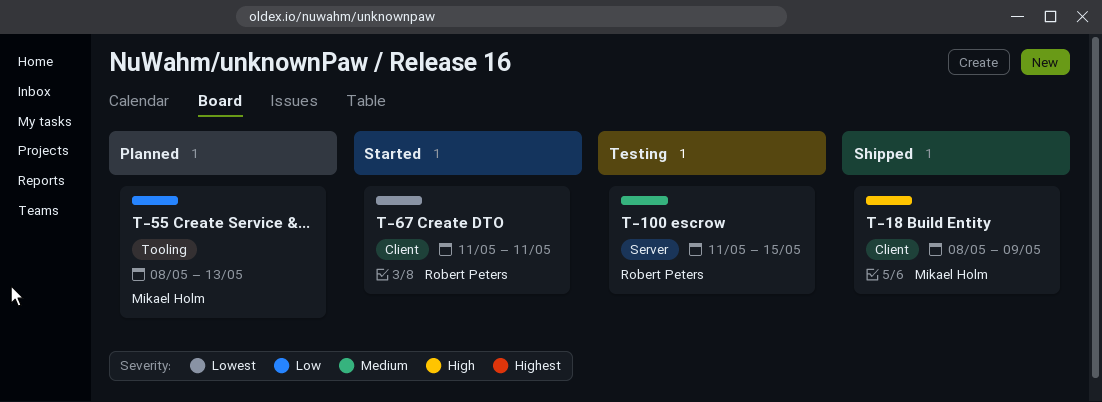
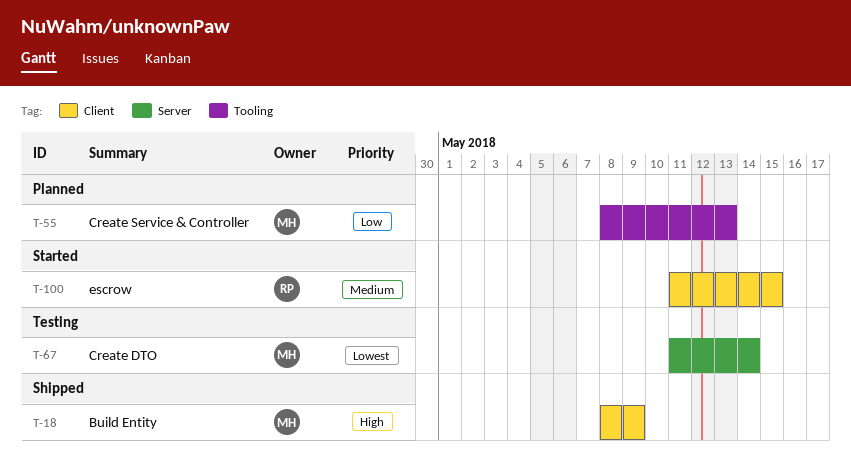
T-67, status: Started -> Testing
T-67, owner: Robert Peters -> Mikael Holm
T-67, label: Client -> Server
T-67, due: May 11 -> May 14
T-100, status: Testing -> Started
T-100, label: Server -> Client

